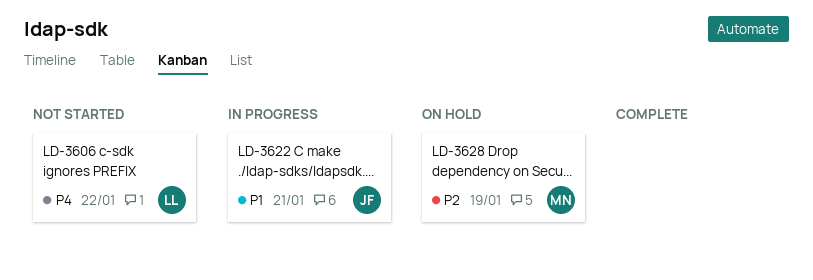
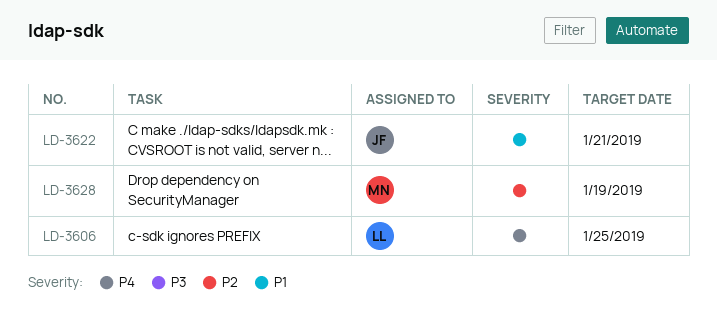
LD-3606, due: Jan 22 -> Jan 25

